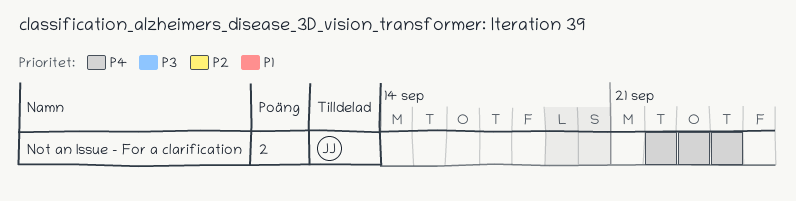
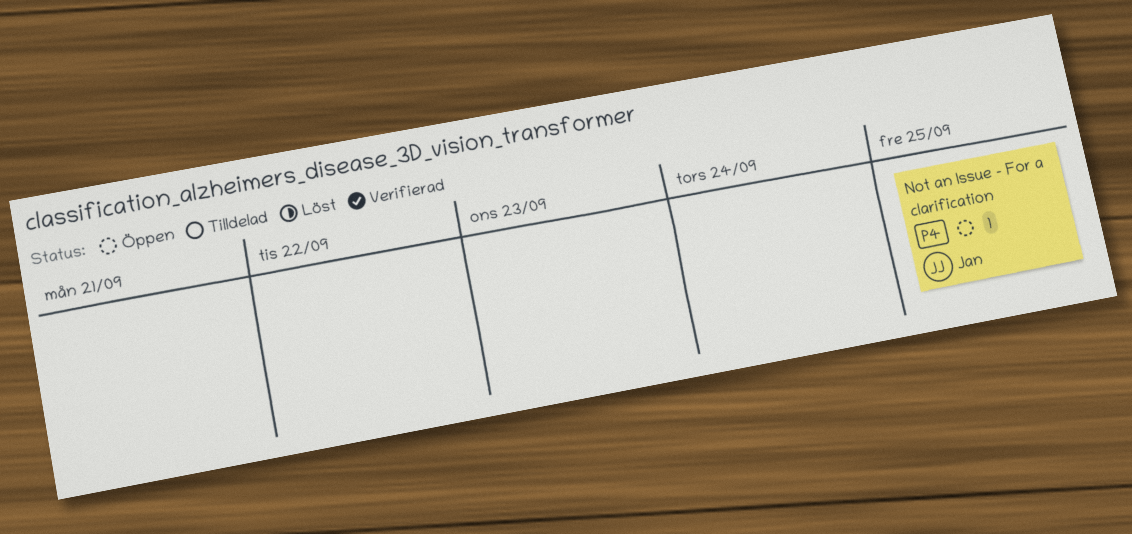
Not an Issue - For a clarification, estimate: 2 -> 1
Not an Issue - For a clarification, due: Sep 24 -> Sep 25

